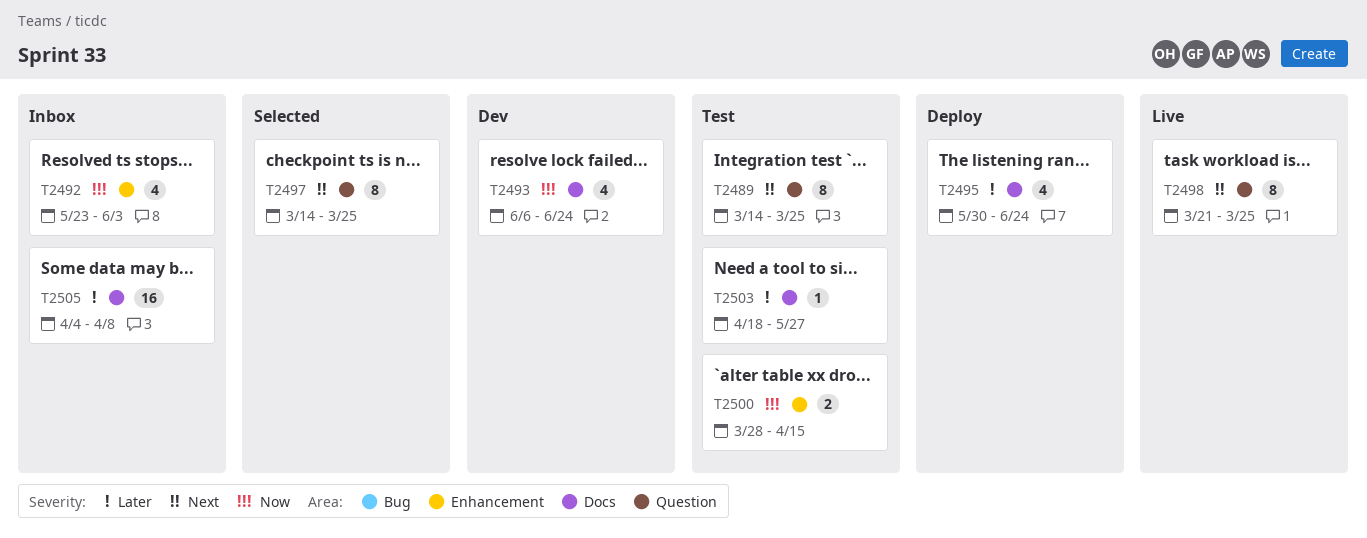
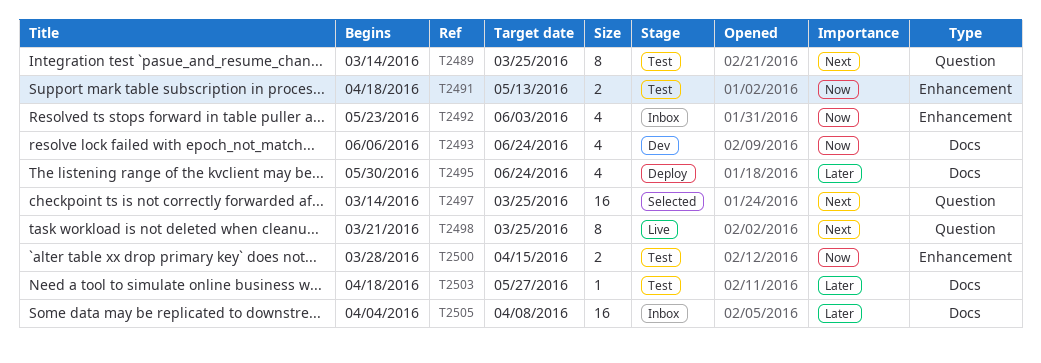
T2491: none -> present
T2497, estimate: 8 -> 16

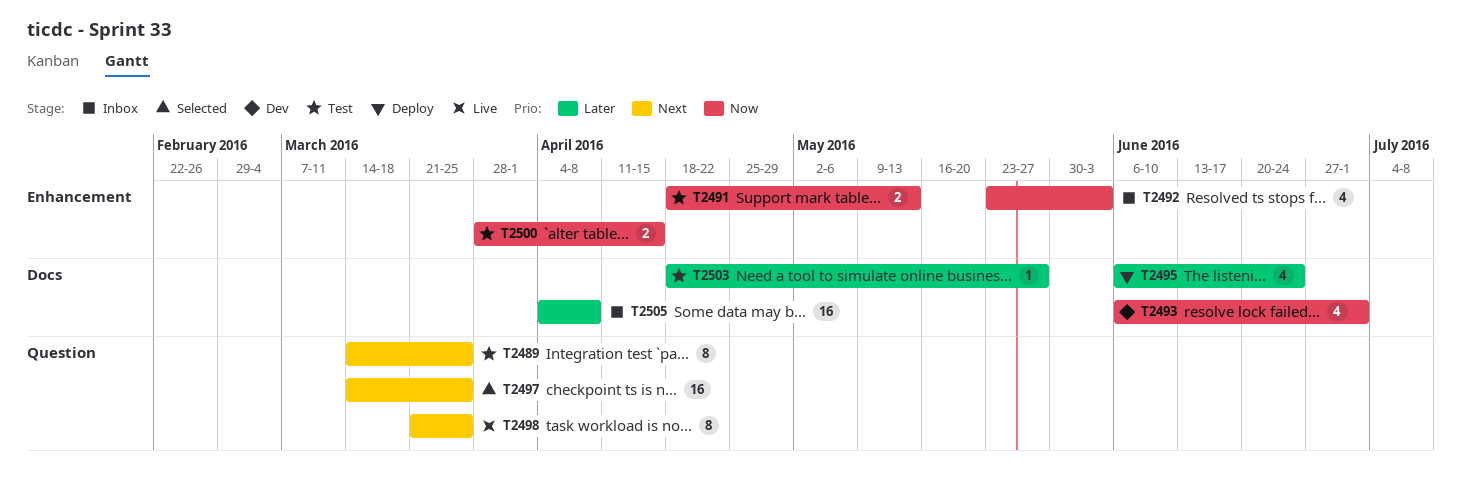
T2493, due: Jun 24 -> Jul 1
T2495, start: May 30 -> Jun 6

